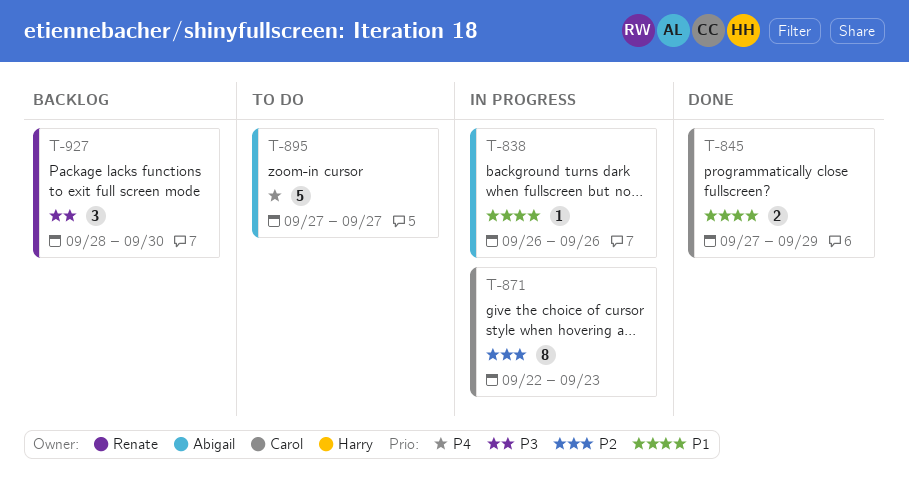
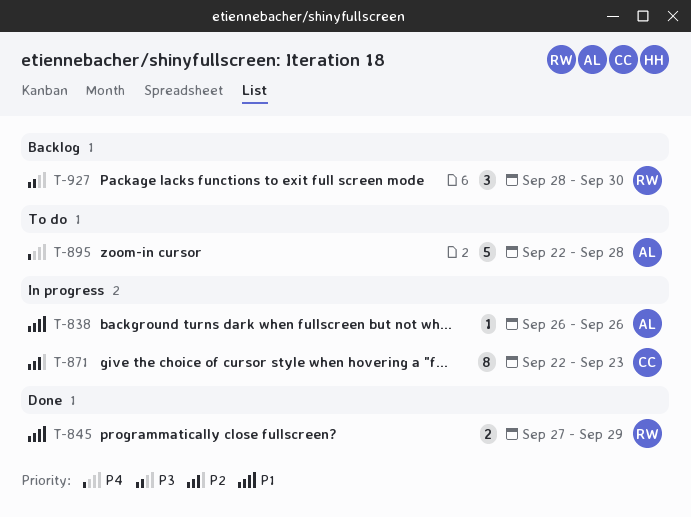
T-845, owner: Carol -> Renate
T-895, start: Sep 27 -> Sep 22
T-895, due: Sep 27 -> Sep 28

